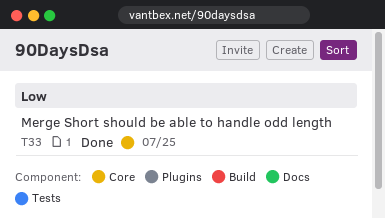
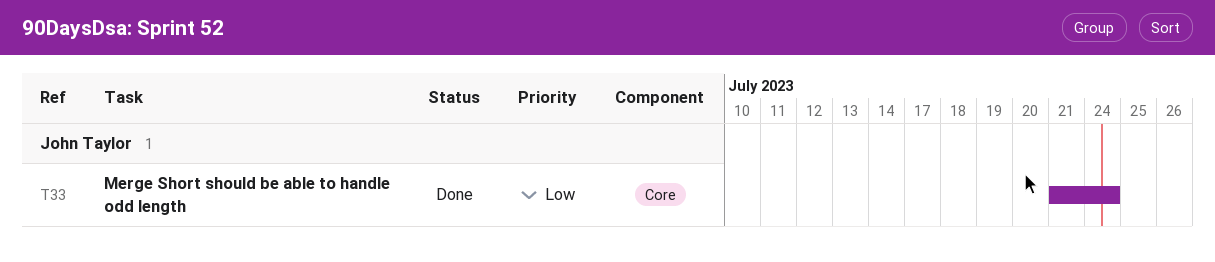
T33, due: Jul 25 -> Jul 24

